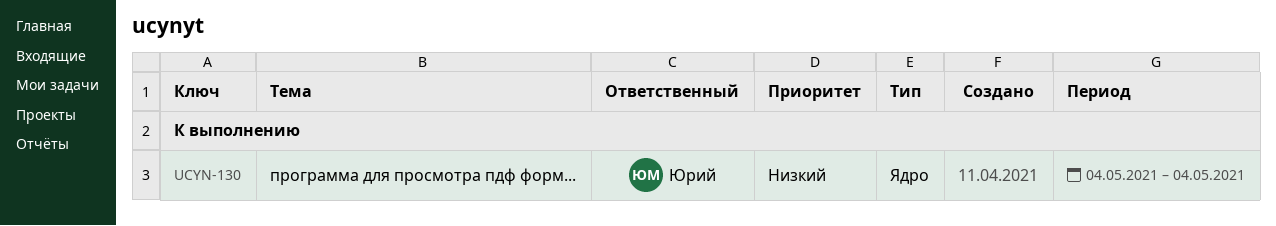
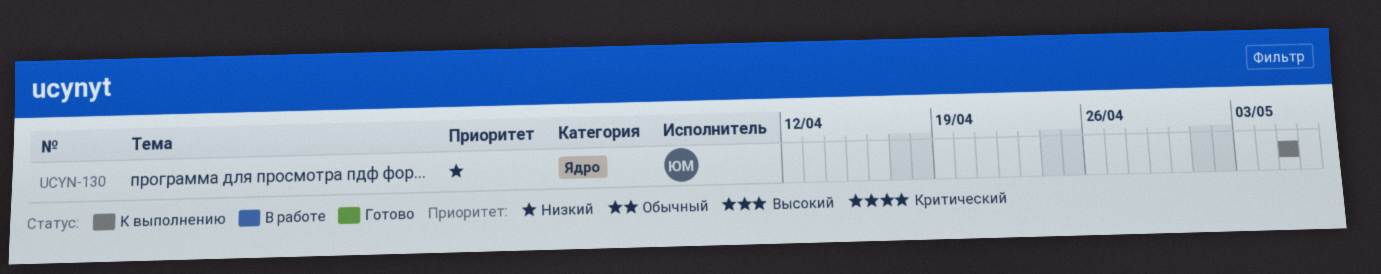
UCYN-130, start: May 4 -> May 5
UCYN-130, due: May 4 -> May 5

